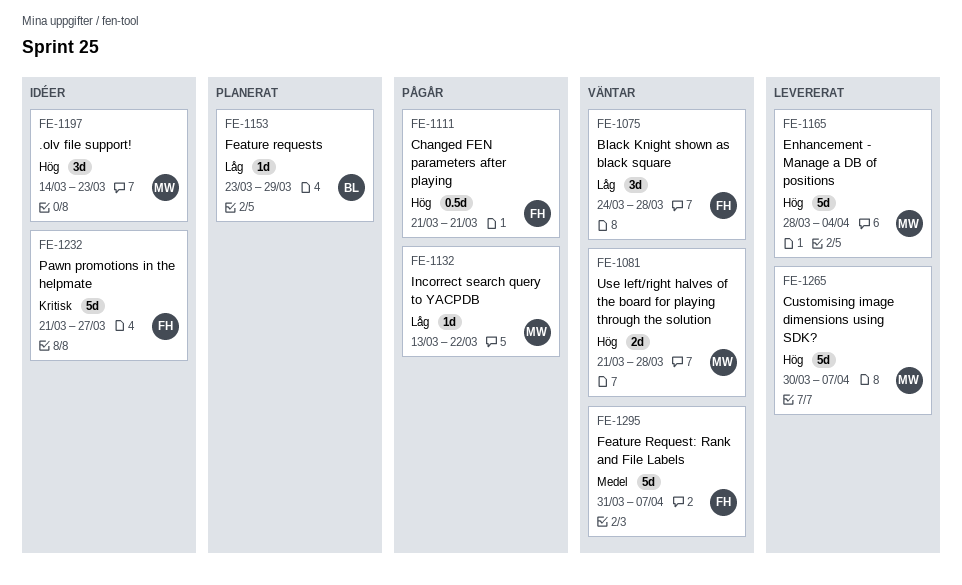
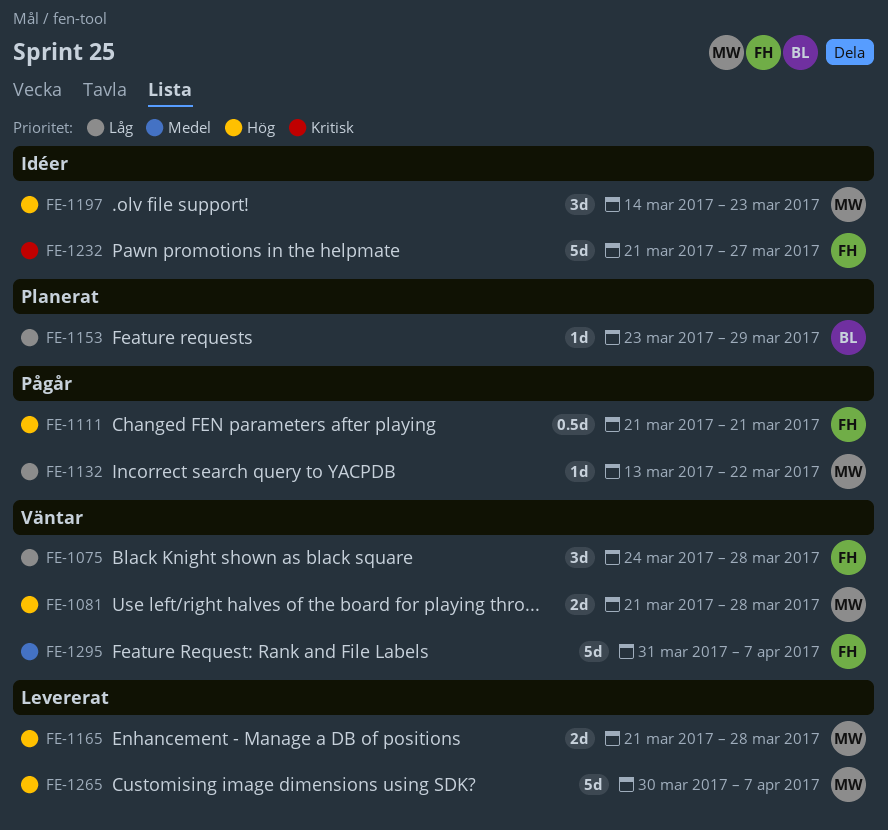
FE-1165, estimate: 5d -> 2d
FE-1165, start: Mar 28 -> Mar 21
FE-1165, due: Apr 4 -> Mar 28

